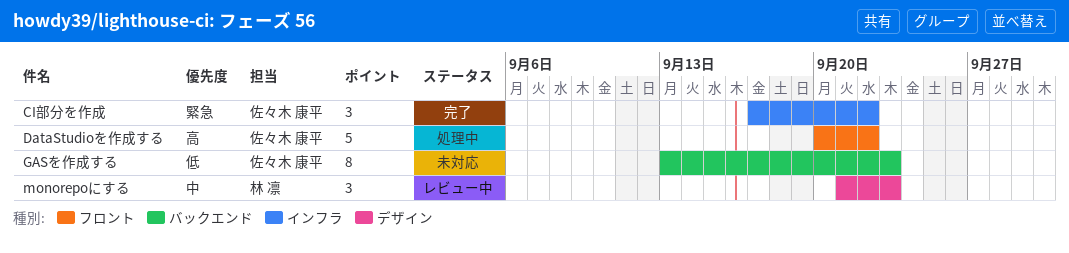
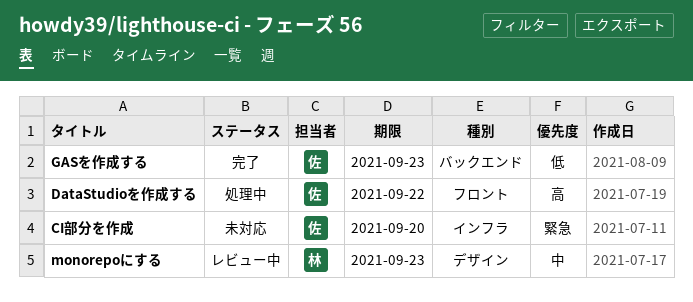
CI部分を作成, status: 完了 -> 未対応
CI部分を作成, due: Sep 22 -> Sep 20
GASを作成する, status: 未対応 -> 完了

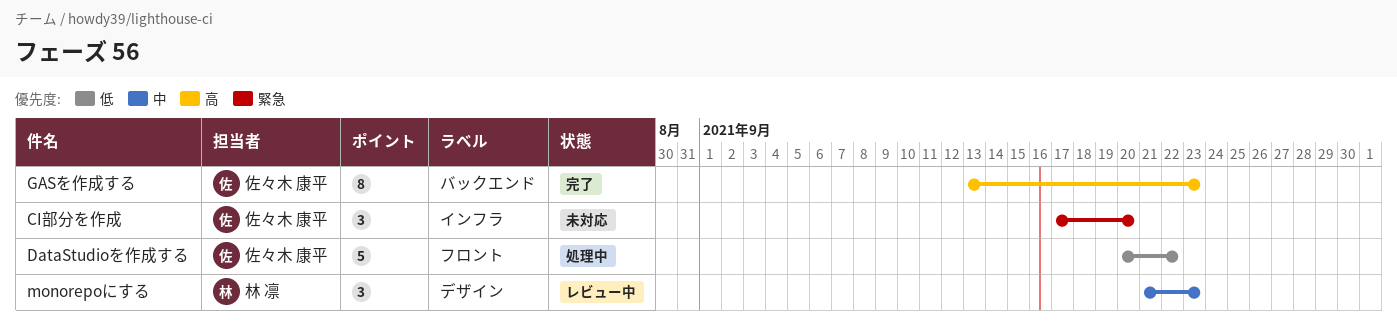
DataStudioを作成する, priority: 高 -> 低
GASを作成する, priority: 低 -> 高

